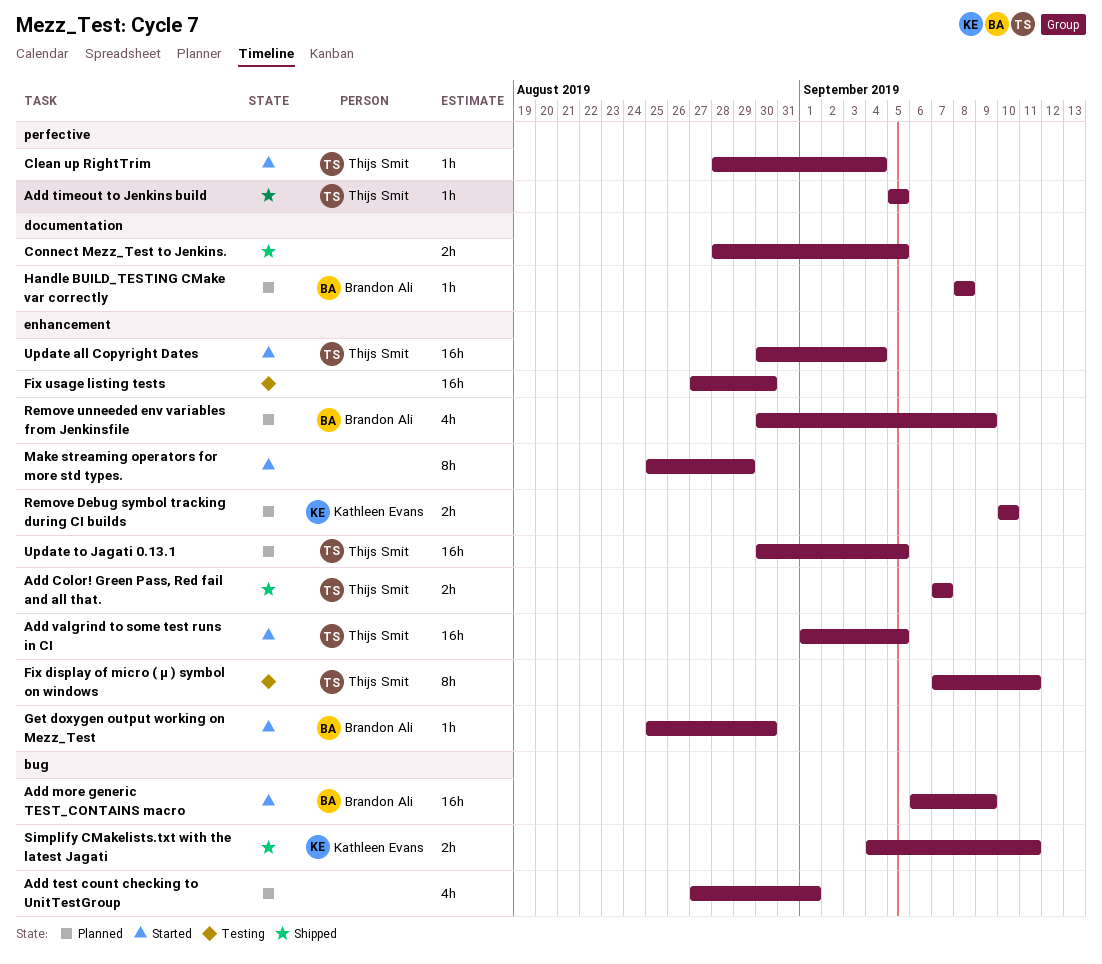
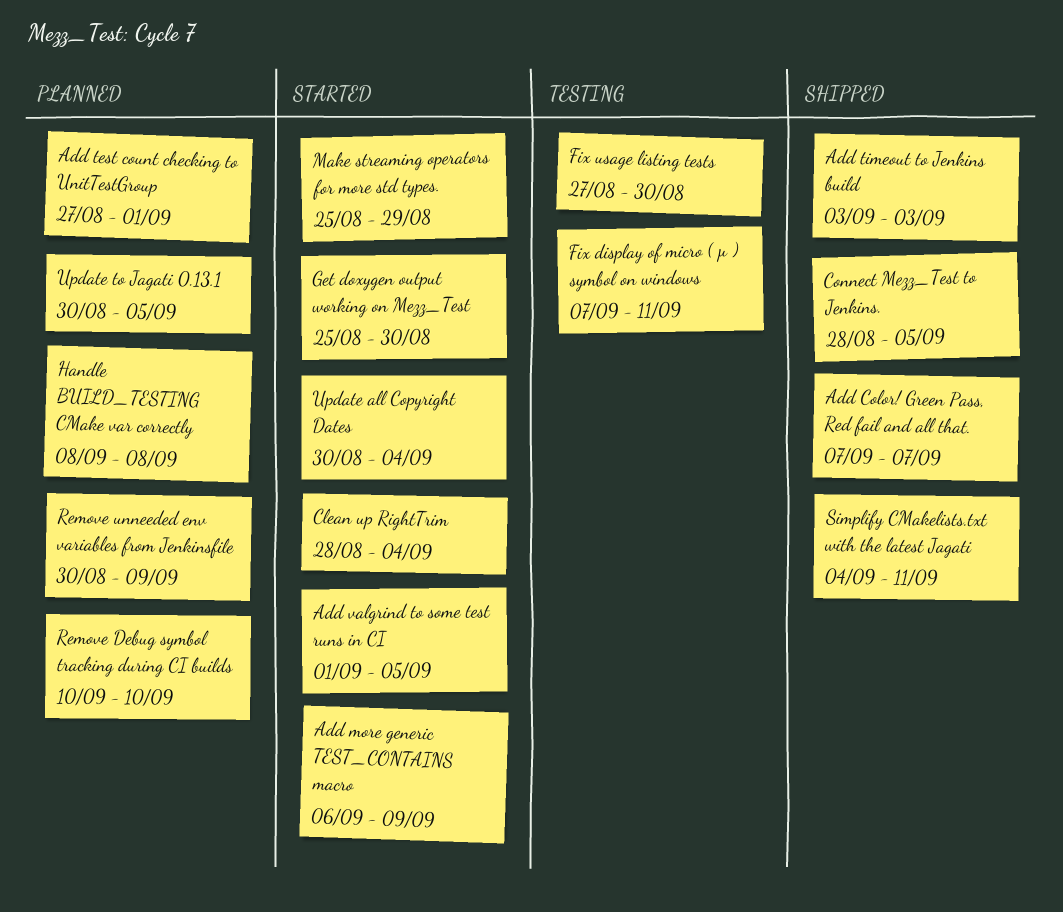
Add timeout to Jenkins build, start: Sep 5 -> Sep 3
Add timeout to Jenkins build, due: Sep 5 -> Sep 3

